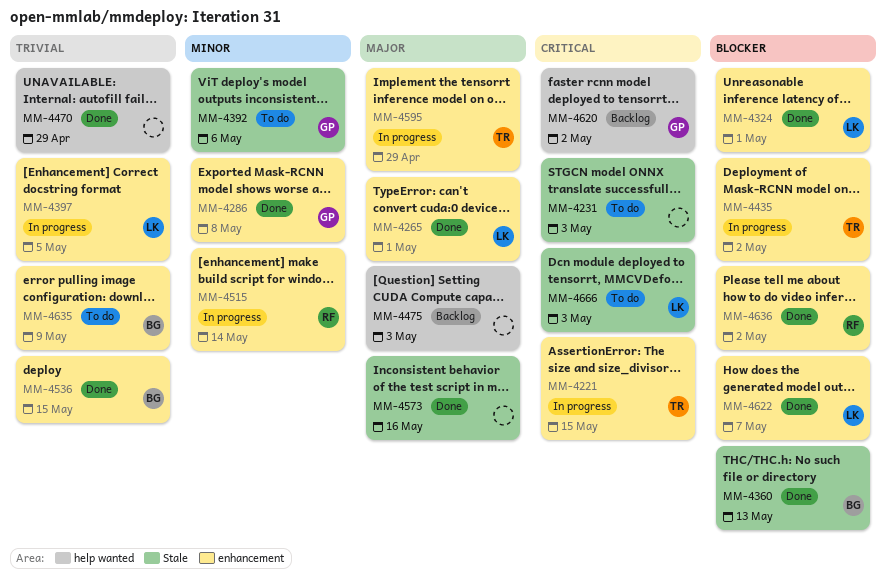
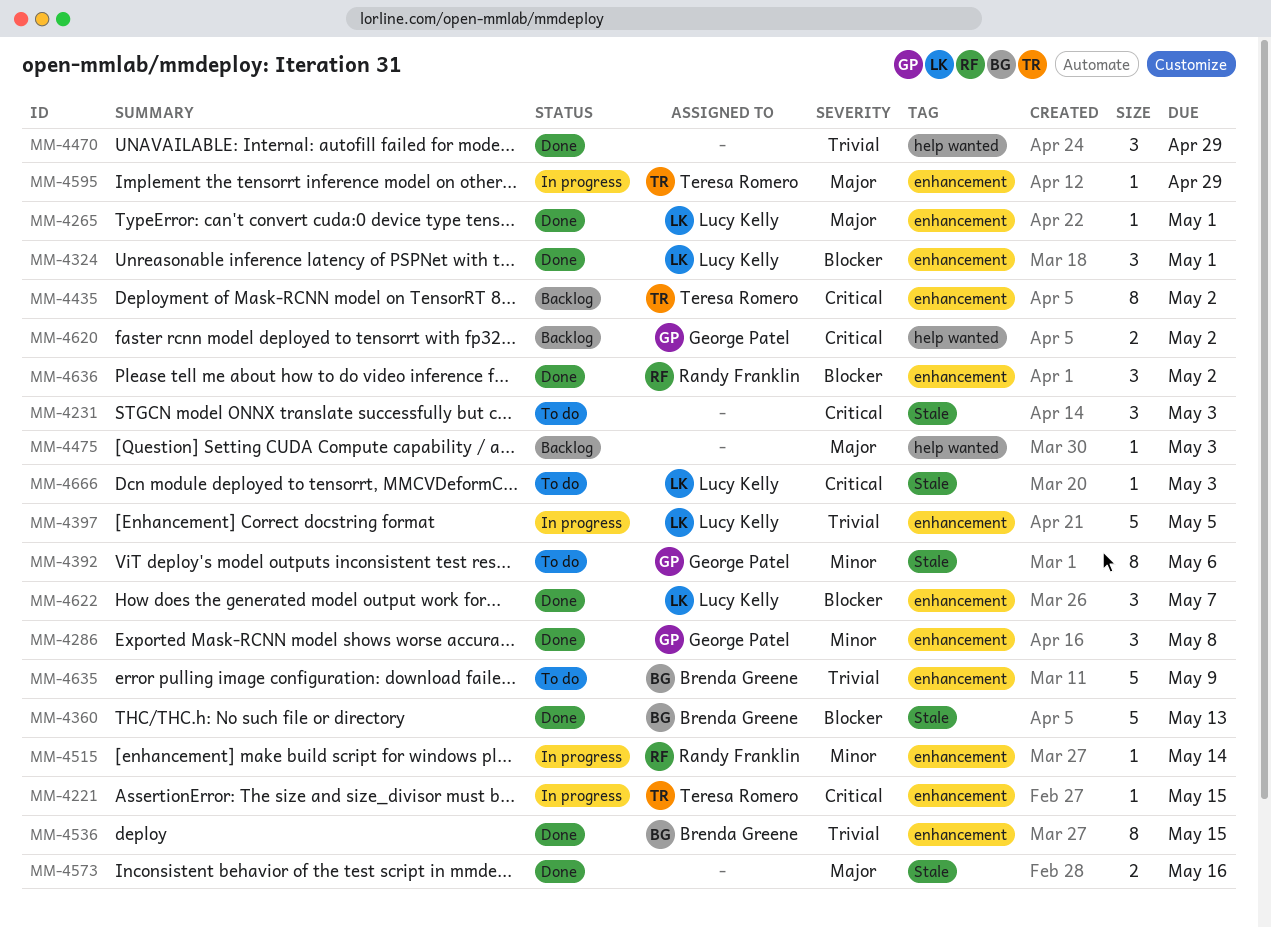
MM-4435, status: In progress -> Backlog
MM-4435, priority: Blocker -> Critical

